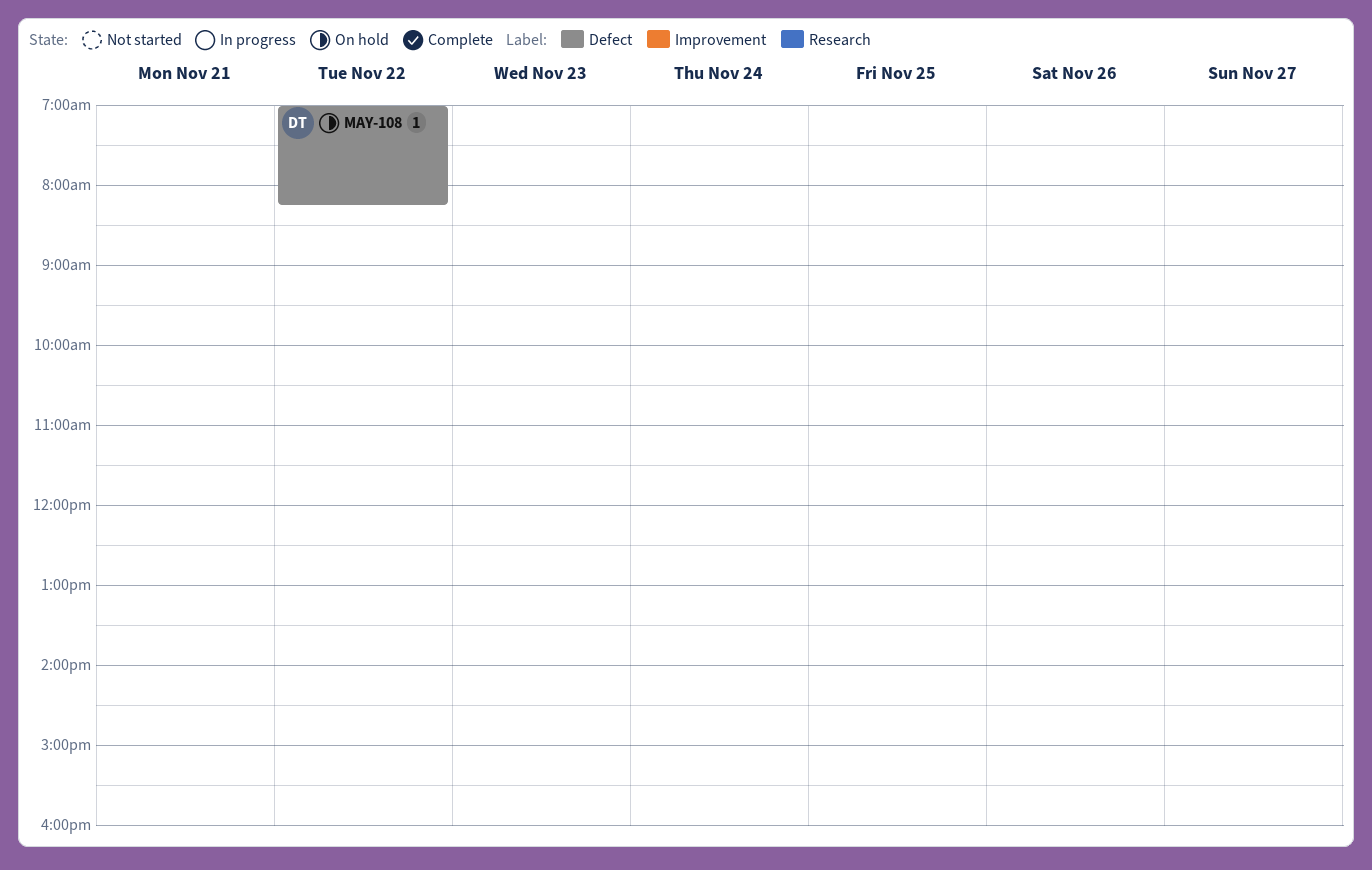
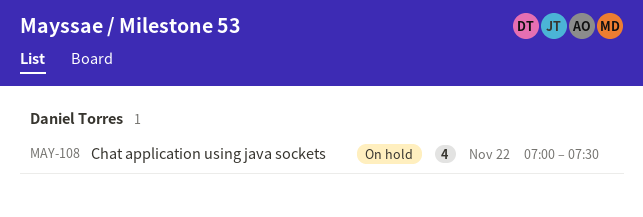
MAY-108, estimate: 1 -> 4
MAY-108, ends: 08:15 -> 07:30

